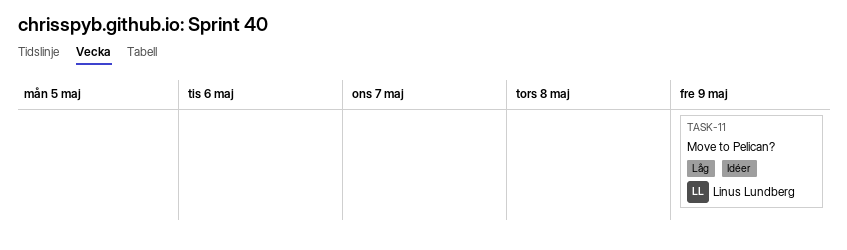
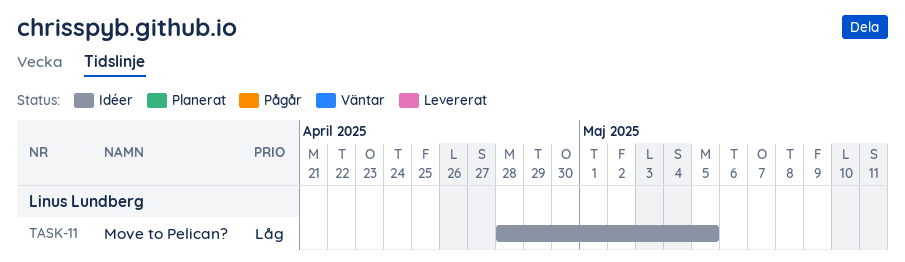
TASK-11, due: May 9 -> May 5

